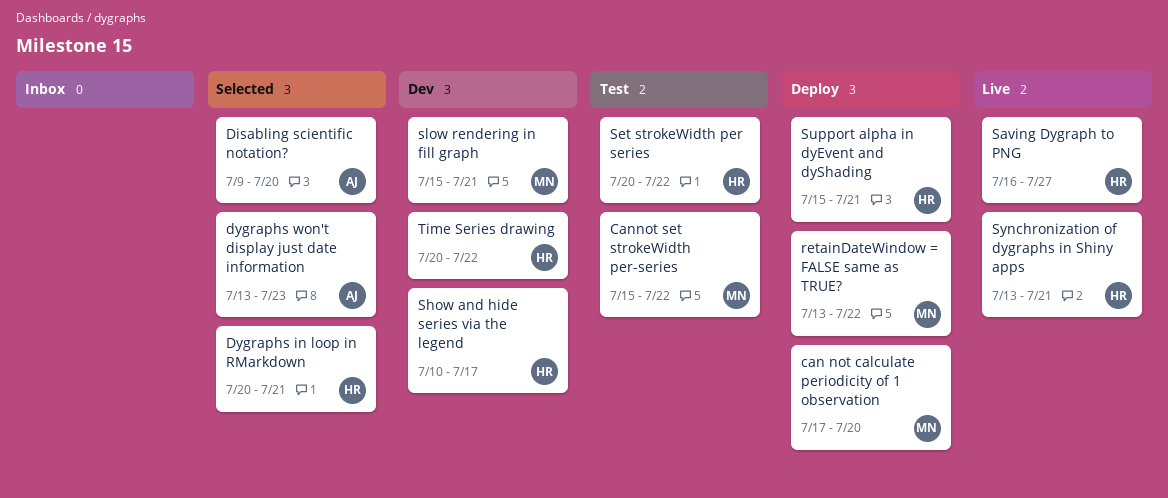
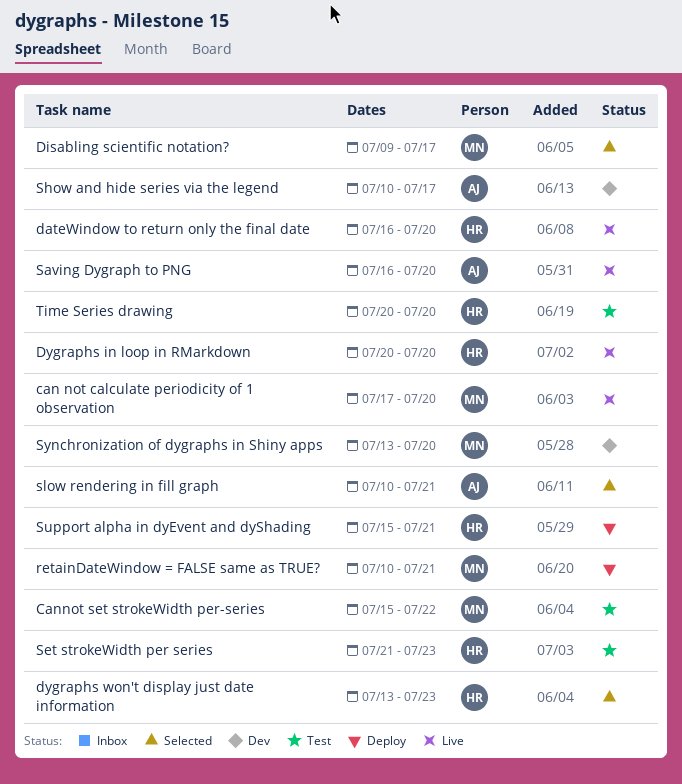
can not calculate periodicity of 1 observation, status: Deploy -> Live
dateWindow to return only the final date: none -> present
Disabling scientific notation?, owner: AJ -> MN
Disabling scientific notation?, due: Jul 20 -> Jul 17
Dygraphs in loop in RMarkdown, status: Selected -> Live
Dygraphs in loop in RMarkdown, due: Jul 21 -> Jul 20
dygraphs won't display just date information, owner: AJ -> HR
retainDateWindow = FALSE same as TRUE?, start: Jul 13 -> Jul 10
retainDateWindow = FALSE same as TRUE?, due: Jul 22 -> Jul 21
Saving Dygraph to PNG, owner: HR -> AJ
Saving Dygraph to PNG, due: Jul 27 -> Jul 20
Set strokeWidth per series, start: Jul 20 -> Jul 21
Set strokeWidth per series, due: Jul 22 -> Jul 23
Show and hide series via the legend, owner: HR -> AJ
slow rendering in fill graph, status: Dev -> Selected
slow rendering in fill graph, owner: MN -> AJ
slow rendering in fill graph, start: Jul 15 -> Jul 10
Synchronization of dygraphs in Shiny apps, status: Live -> Dev
Synchronization of dygraphs in Shiny apps, owner: HR -> MN
Synchronization of dygraphs in Shiny apps, due: Jul 21 -> Jul 20
Time Series drawing, status: Dev -> Test
Time Series drawing, due: Jul 22 -> Jul 20

